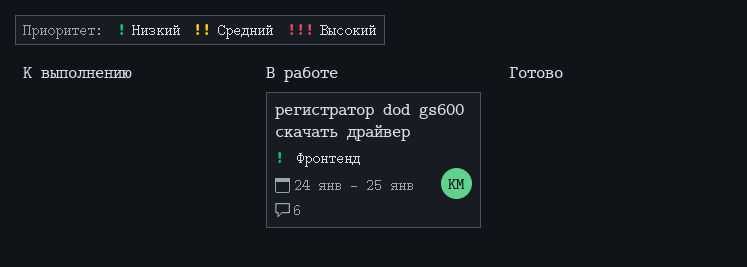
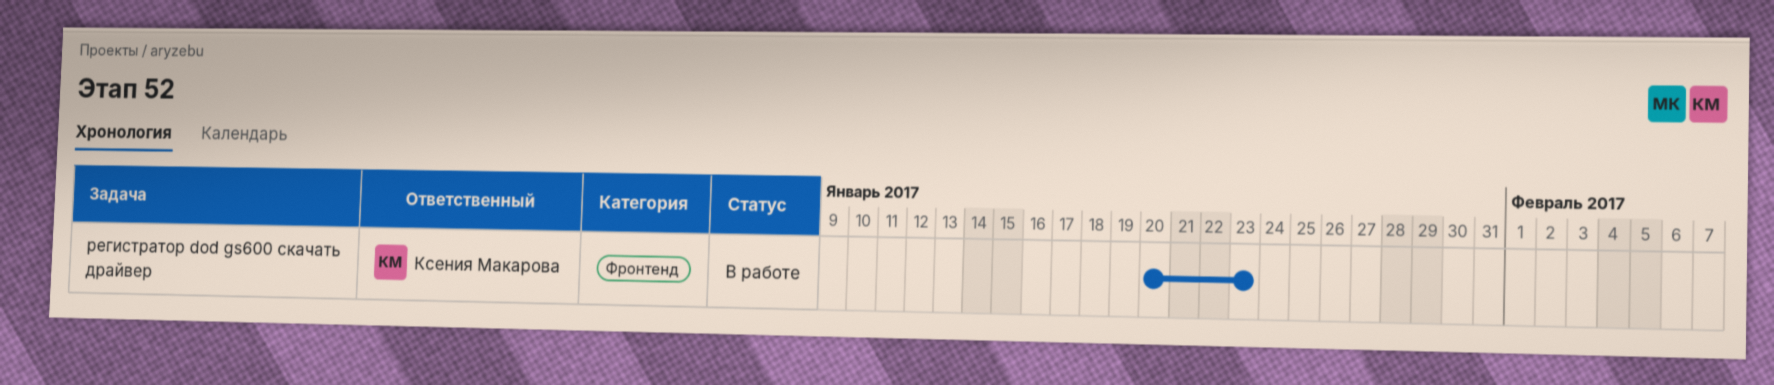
регистратор dod gs600 скачать драйвер, start: Jan 24 -> Jan 20
регистратор dod gs600 скачать драйвер, due: Jan 25 -> Jan 23

